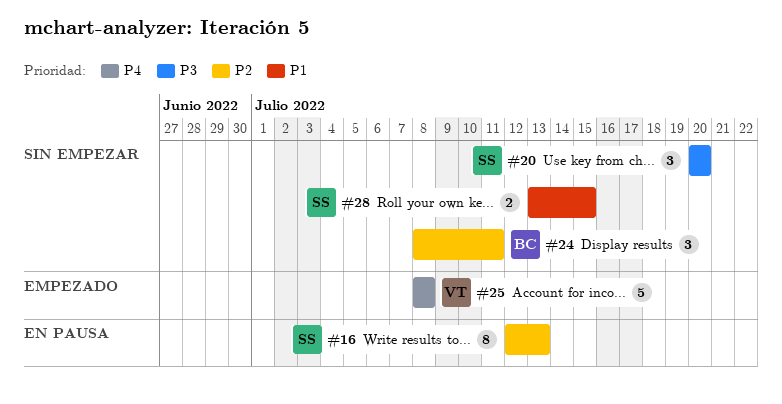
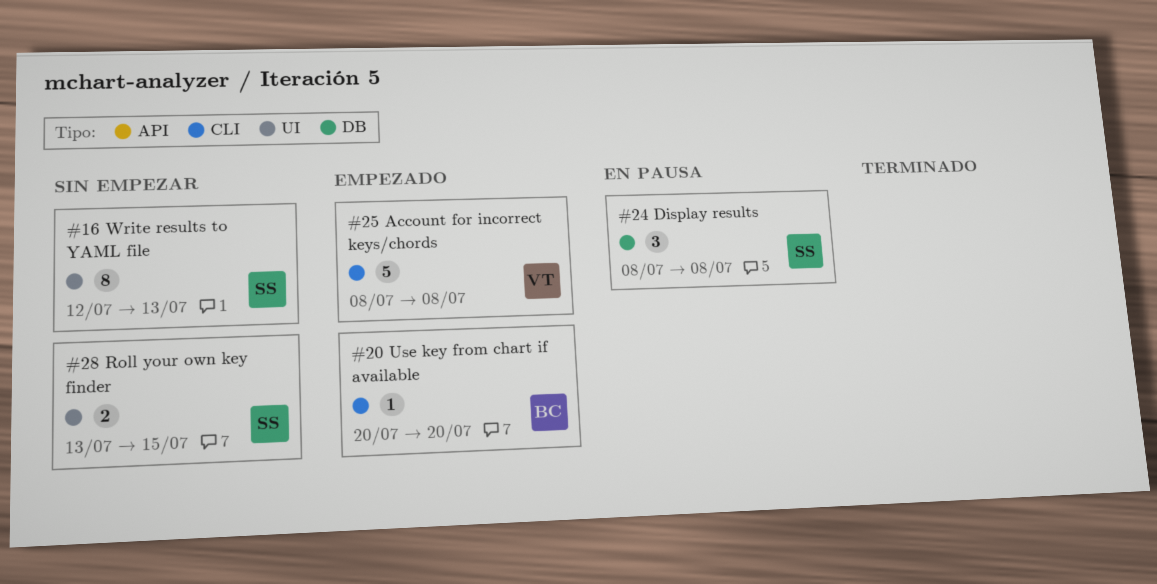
#16, status: En pausa -> Sin empezar
#20, status: Sin empezar -> Empezado
#20, owner: SS -> BC
#20, estimate: 3 -> 1
#24, status: Sin empezar -> En pausa
#24, owner: BC -> SS
#24, due: Jul 11 -> Jul 8

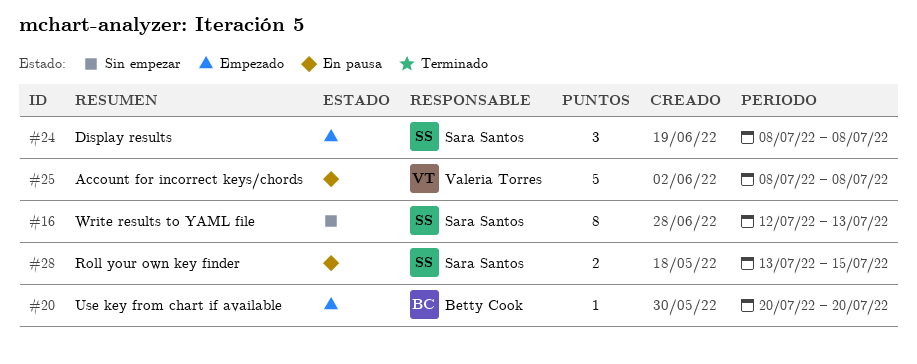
#24, status: En pausa -> Empezado
#25, status: Empezado -> En pausa
#28, status: Sin empezar -> En pausa

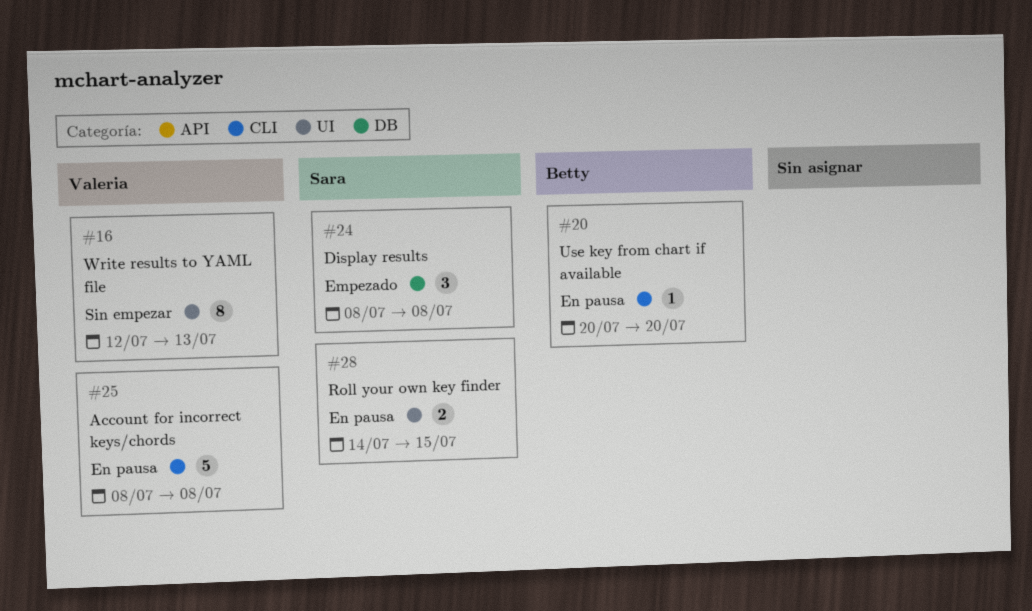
#16, owner: Sara Santos -> Valeria Torres
#20, status: Empezado -> En pausa
#28, start: Jul 13 -> Jul 14

